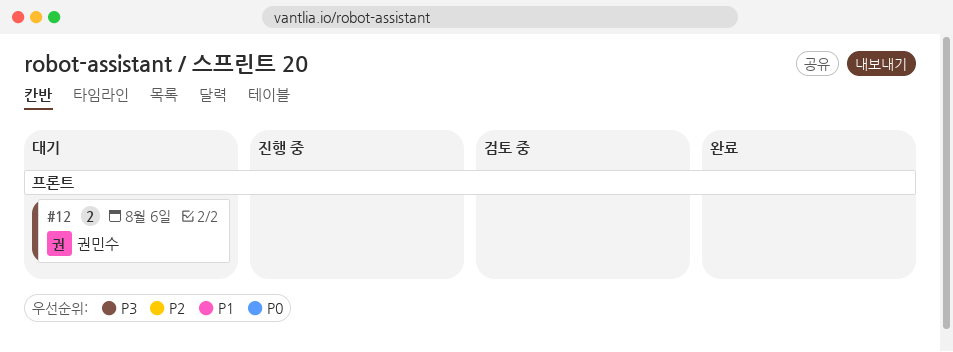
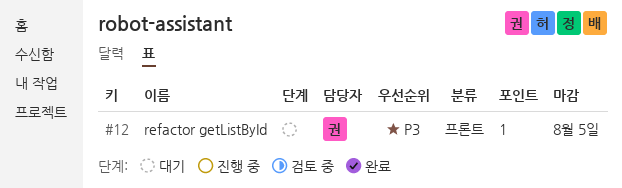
#12, estimate: 2 -> 1
#12, due: Aug 6 -> Aug 5

